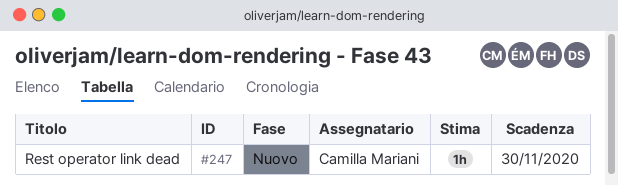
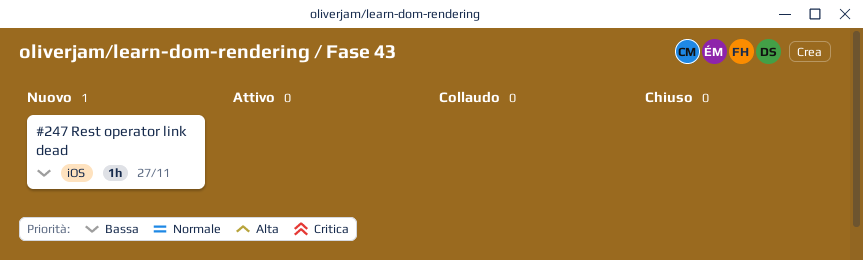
#247, due: Nov 30 -> Nov 27

